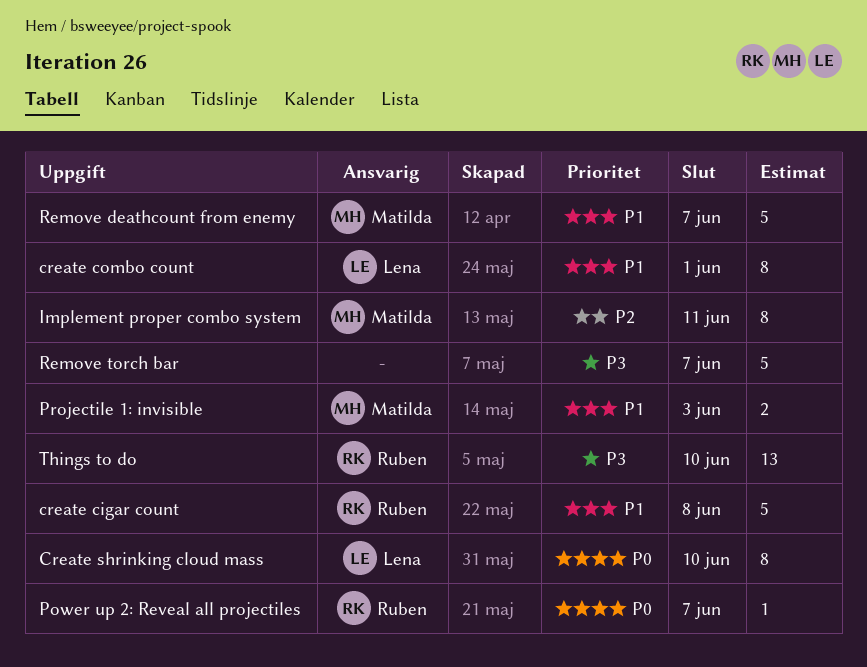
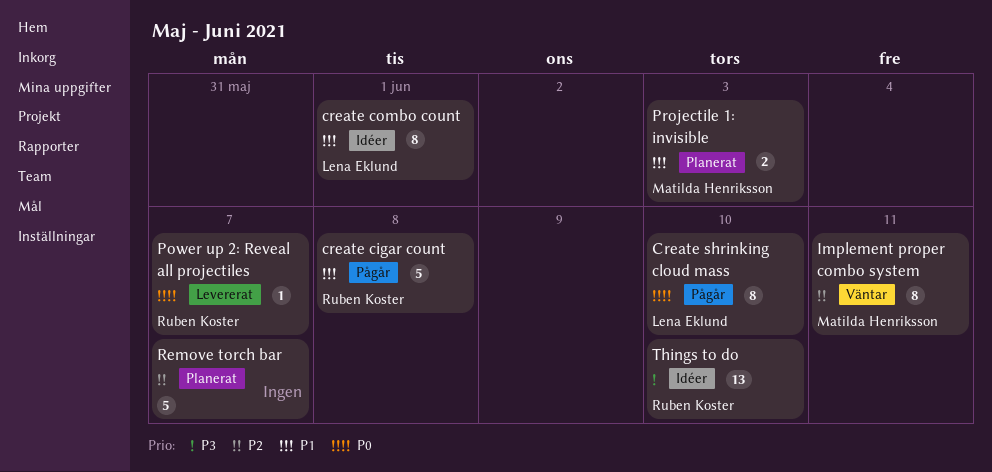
Remove deathcount from enemy: present -> none
Remove torch bar, priority: P3 -> P2

